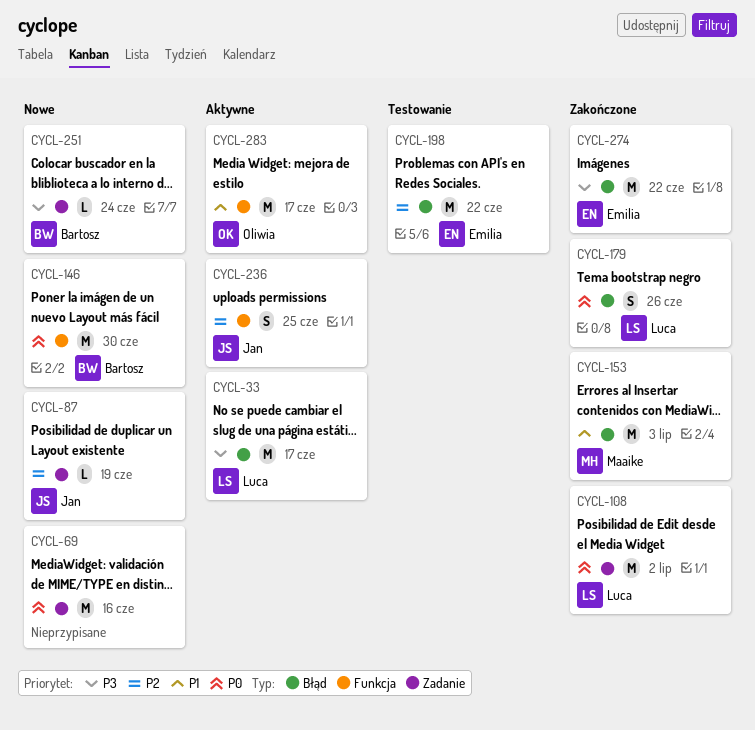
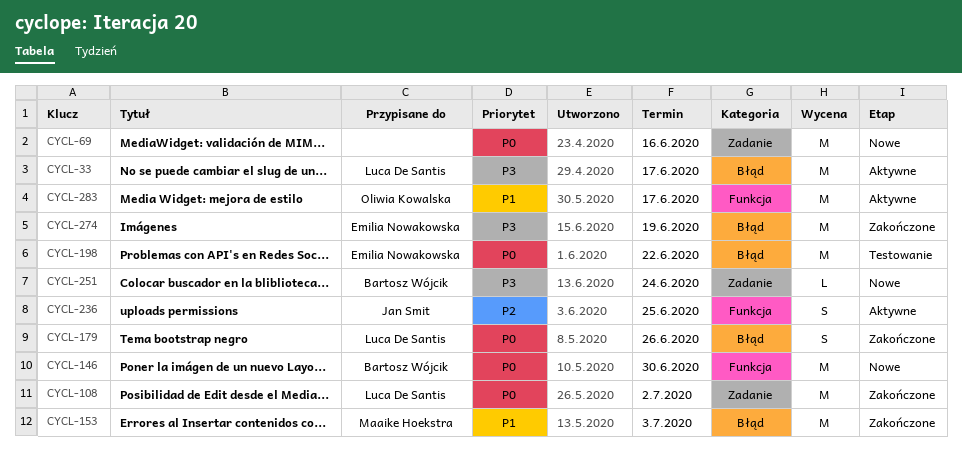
CYCL-87: present -> none
CYCL-198, priority: P2 -> P0
CYCL-274, due: Jun 22 -> Jun 19

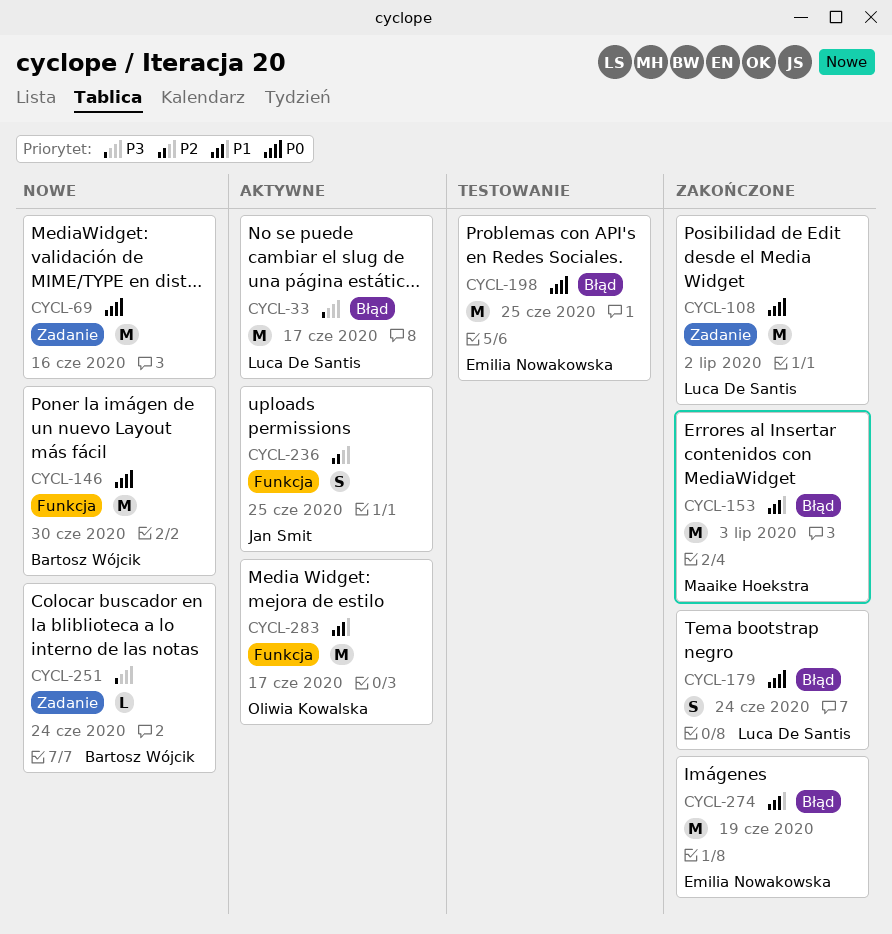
CYCL-179, due: Jun 26 -> Jun 24
CYCL-198, due: Jun 22 -> Jun 25
CYCL-274, priority: P3 -> P1

